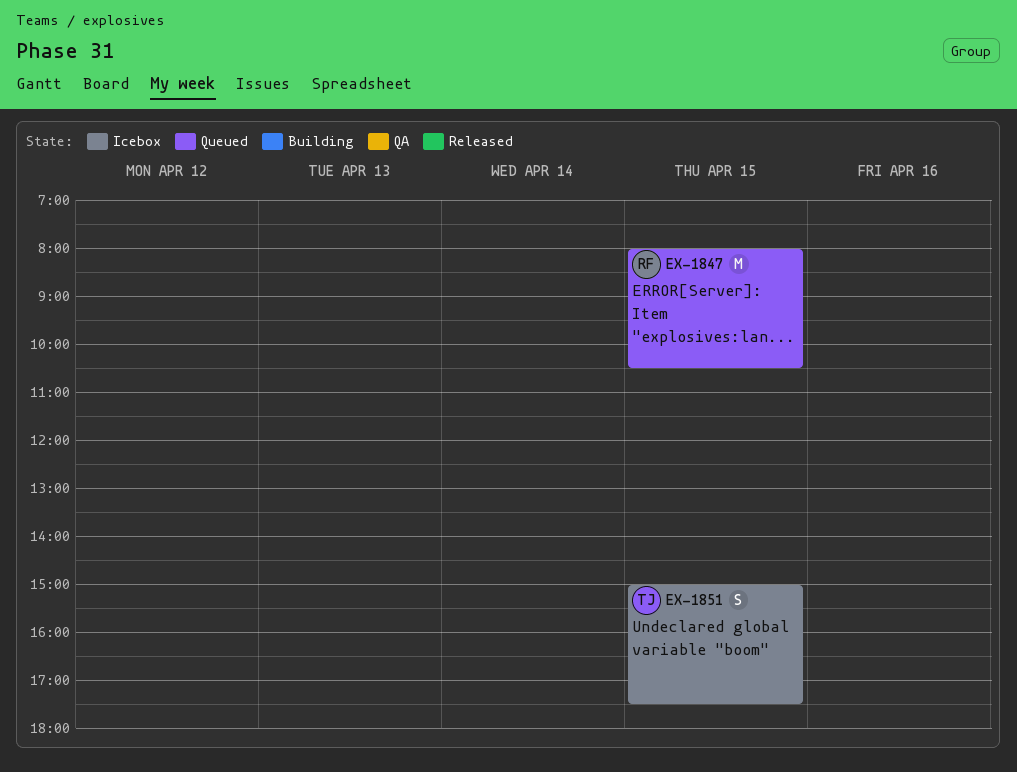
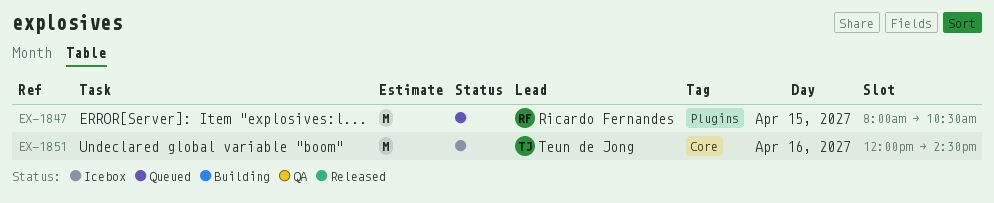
EX-1851, estimate: S -> M
EX-1851, day: Apr 15 -> Apr 16
EX-1851, begins: 15:00 -> 12:00
EX-1851, ends: 17:30 -> 14:30

